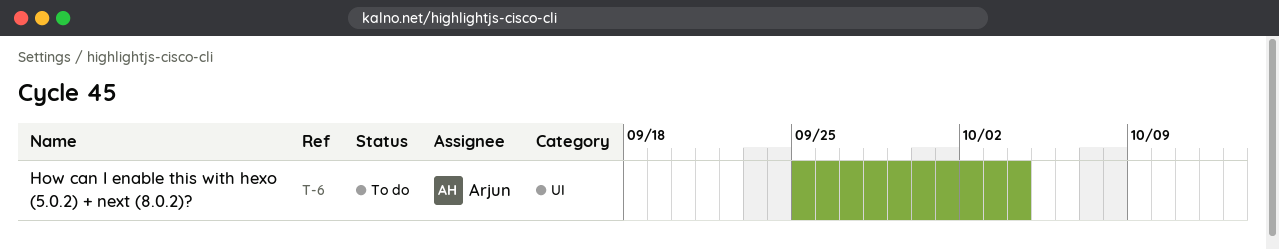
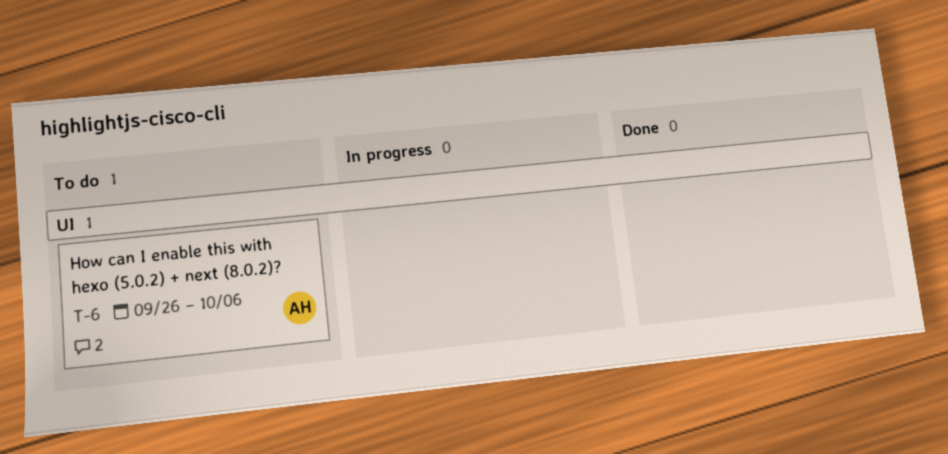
T-6, start: Sep 25 -> Sep 26
T-6, due: Oct 4 -> Oct 6

